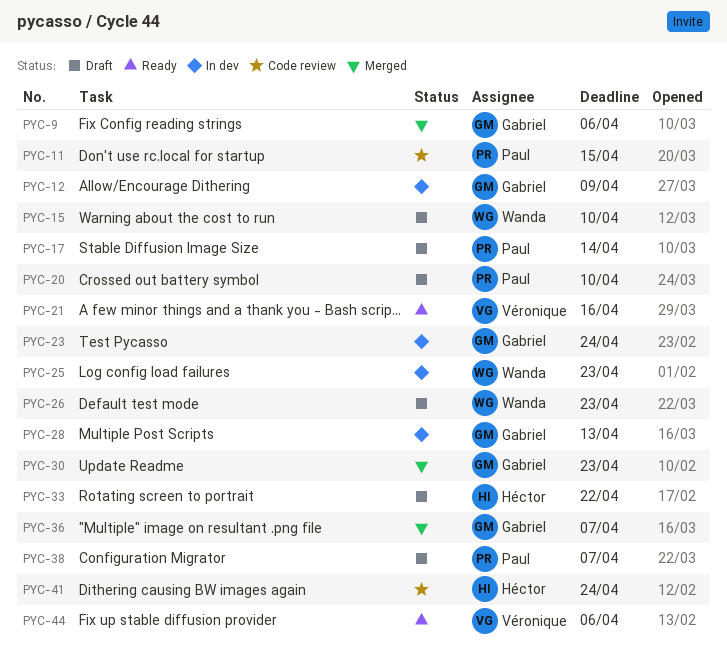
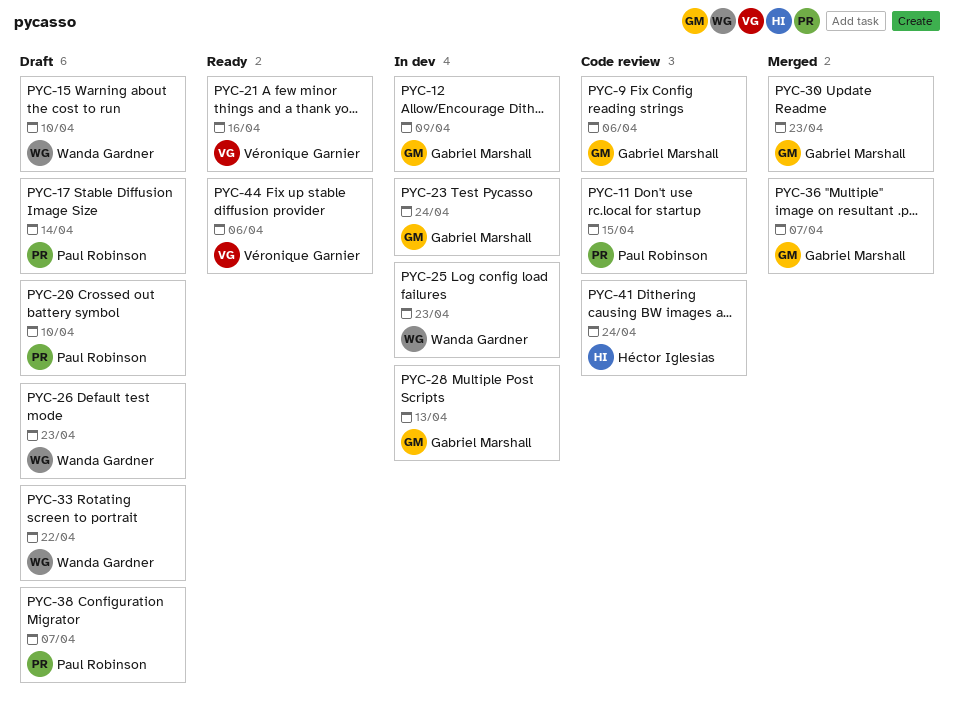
PYC-9, status: Merged -> Code review
PYC-33, owner: Héctor Iglesias -> Wanda Gardner

